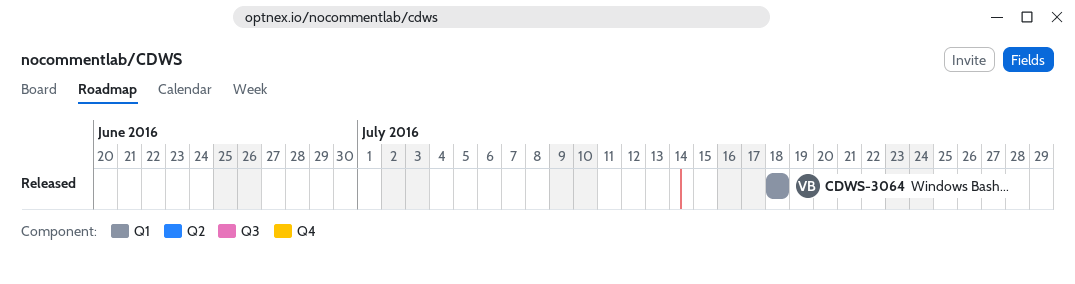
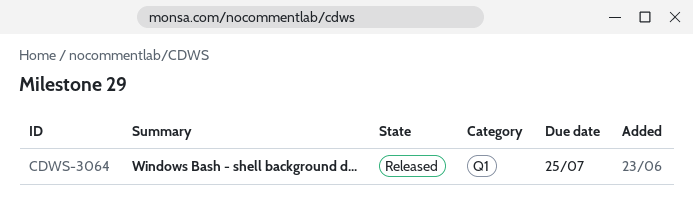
CDWS-3064, due: Jul 18 -> Jul 25

